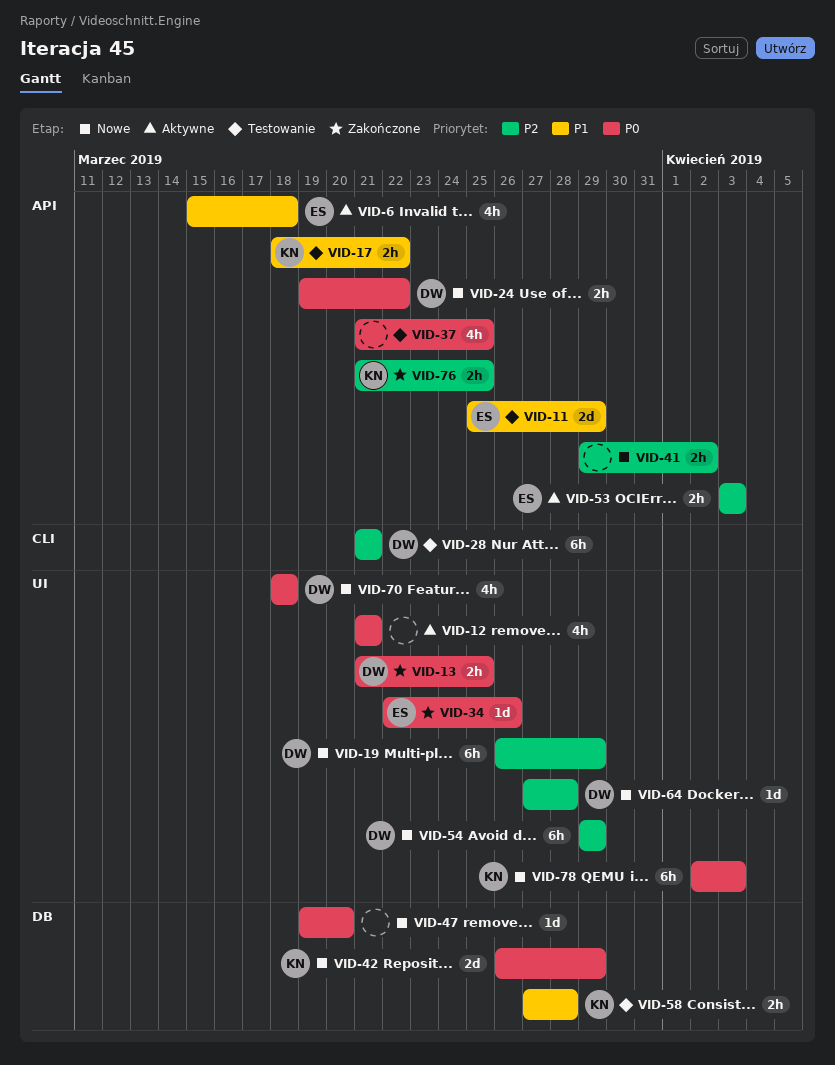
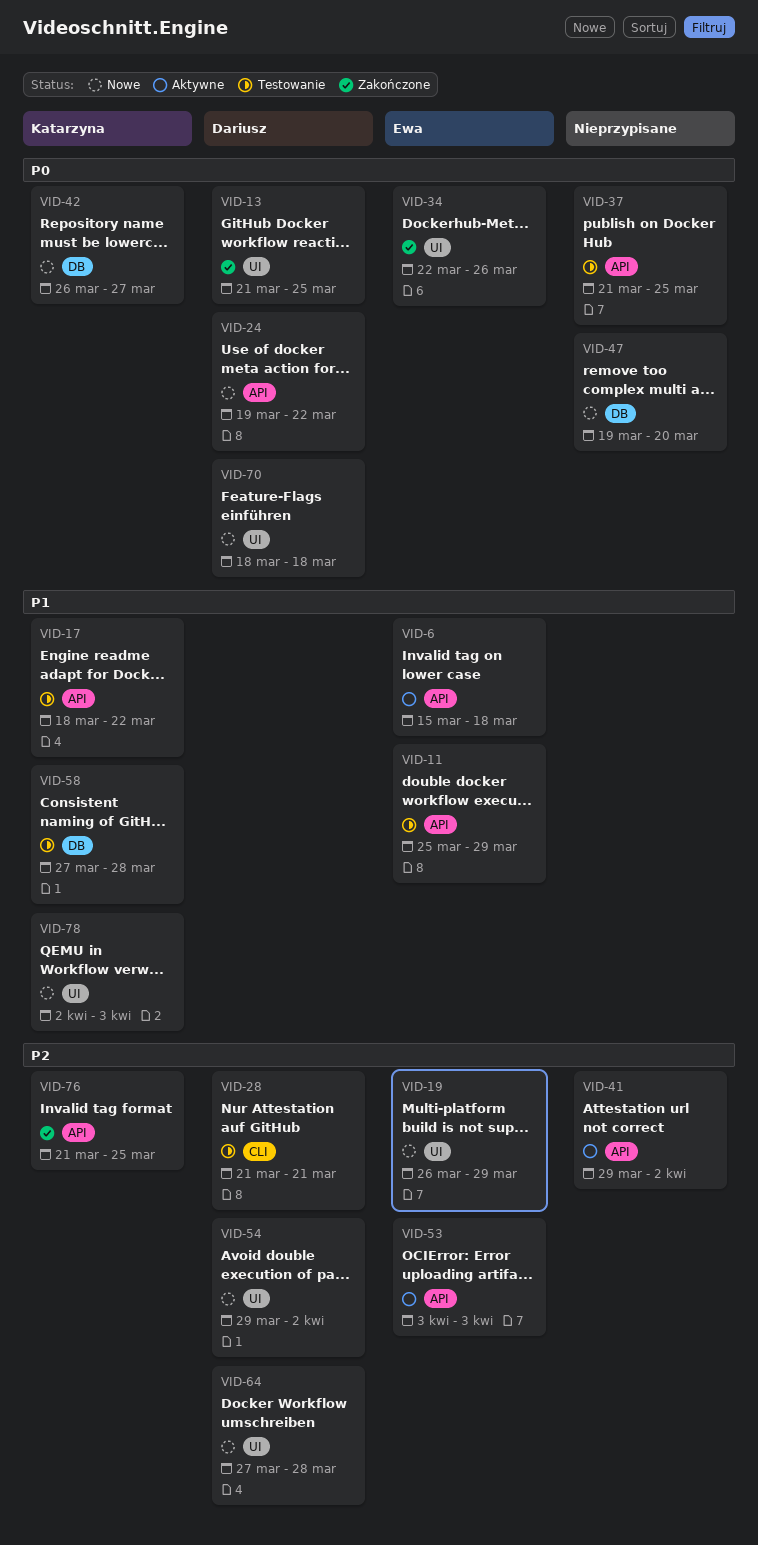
VID-12: present -> none
VID-19, owner: Dariusz -> Ewa
VID-41, status: Nowe -> Aktywne
VID-42, due: Mar 29 -> Mar 27
VID-54, due: Mar 29 -> Apr 2
VID-78, priority: P0 -> P1

